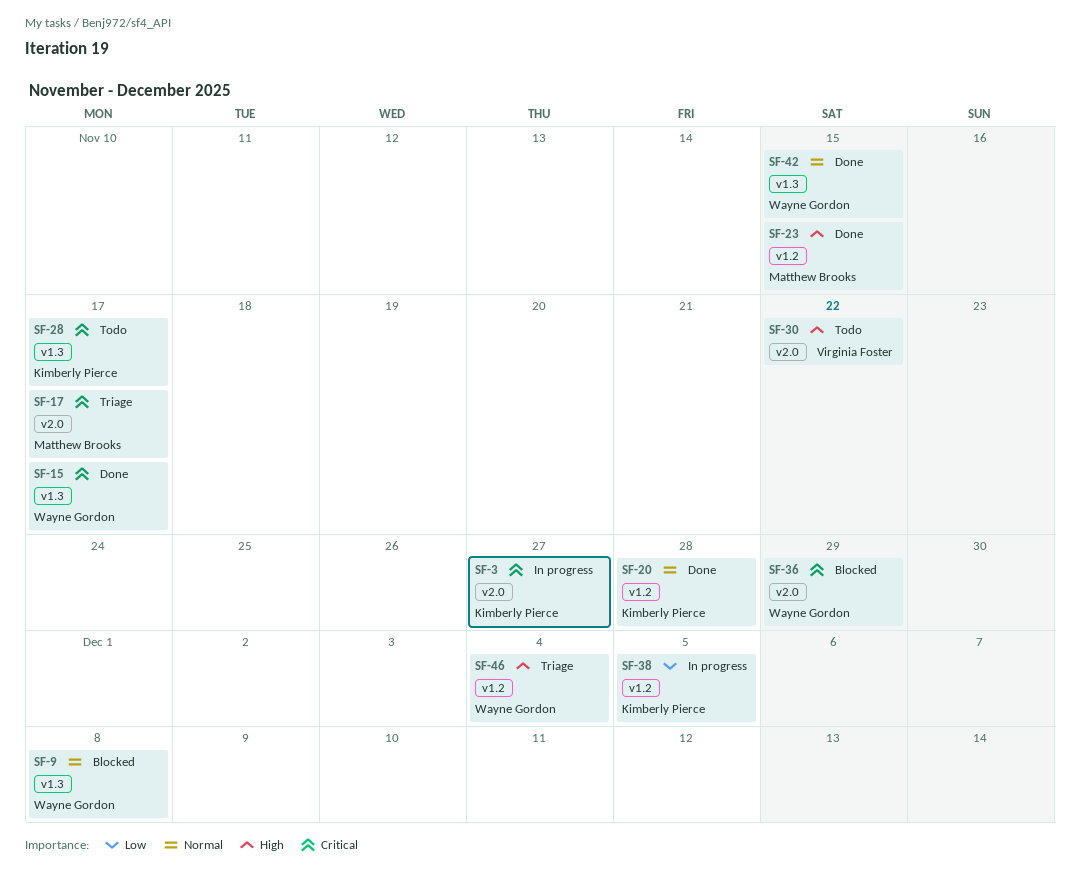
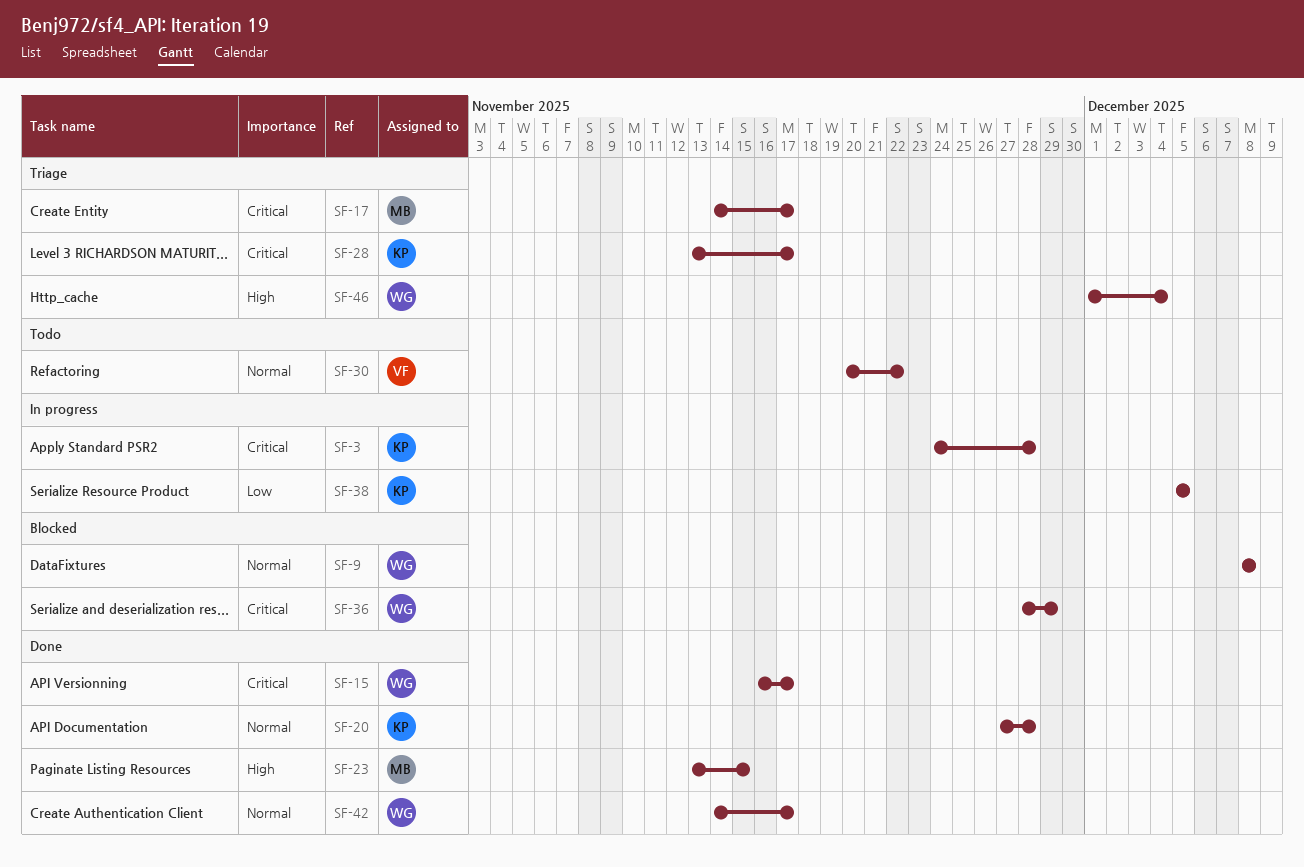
SF-3, due: Nov 27 -> Nov 28
SF-28, status: Todo -> Triage
SF-30, priority: High -> Normal
SF-42, due: Nov 15 -> Nov 17

